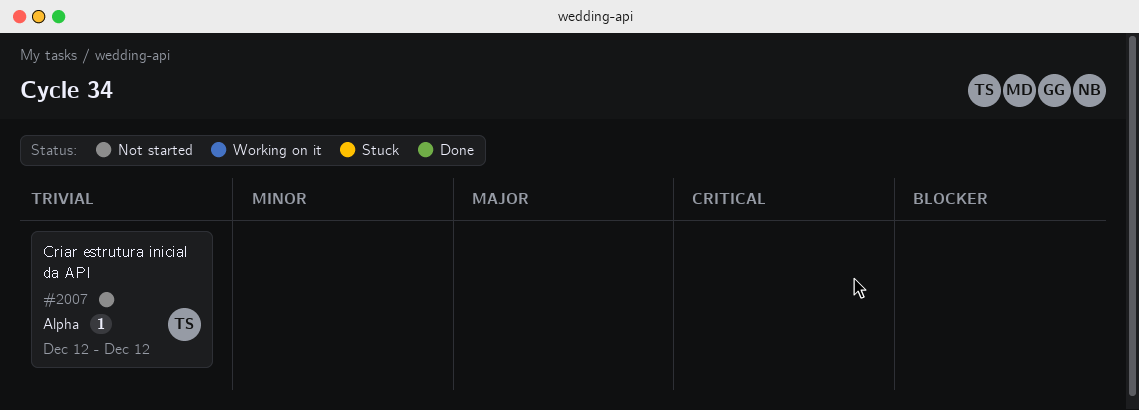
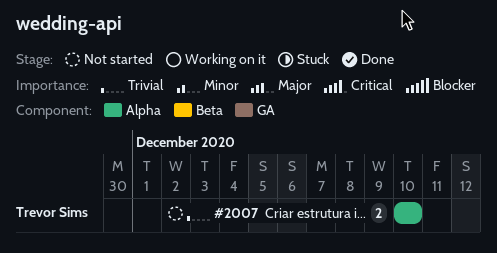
#2007, estimate: 1 -> 2
#2007, start: Dec 12 -> Dec 10
#2007, due: Dec 12 -> Dec 10

